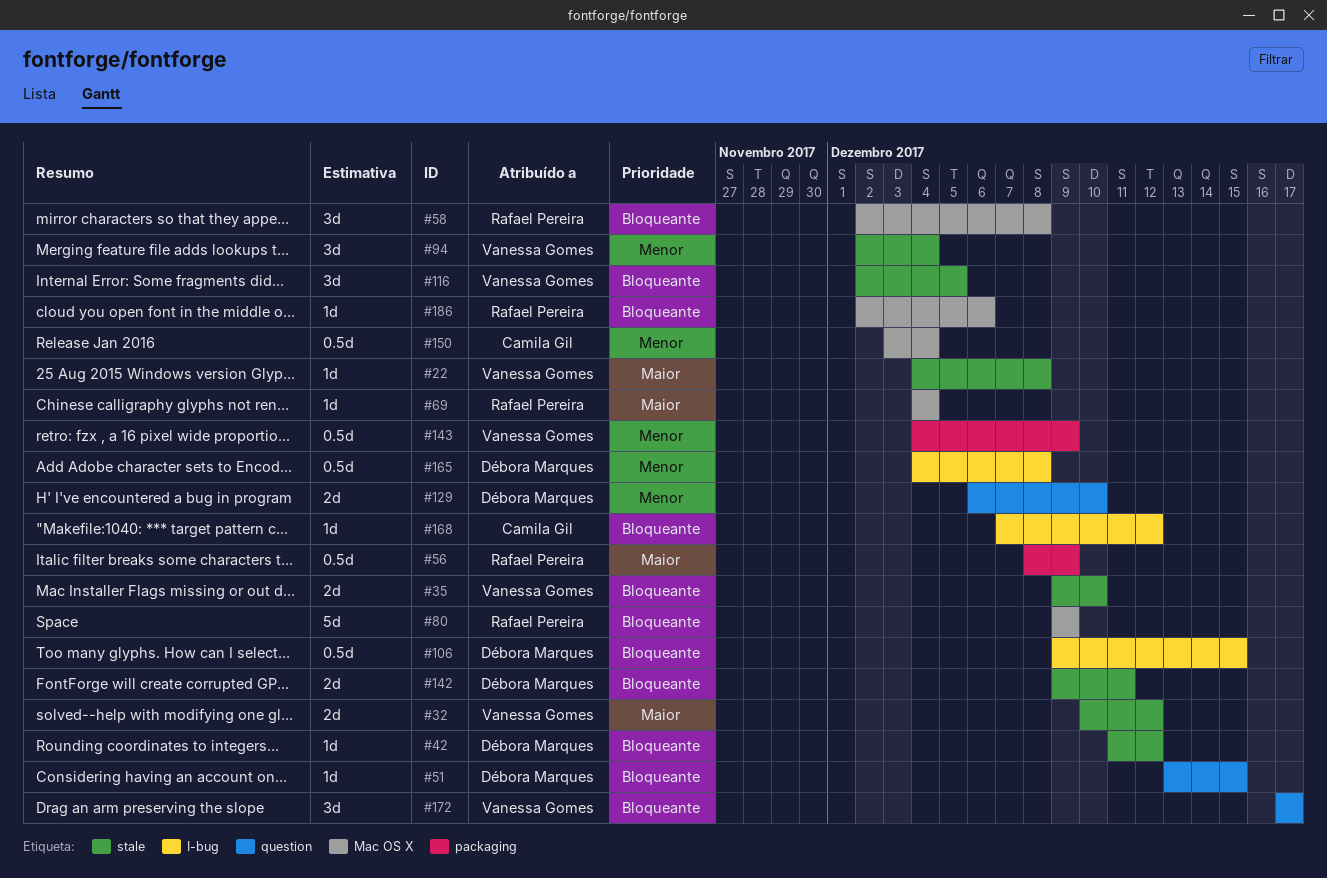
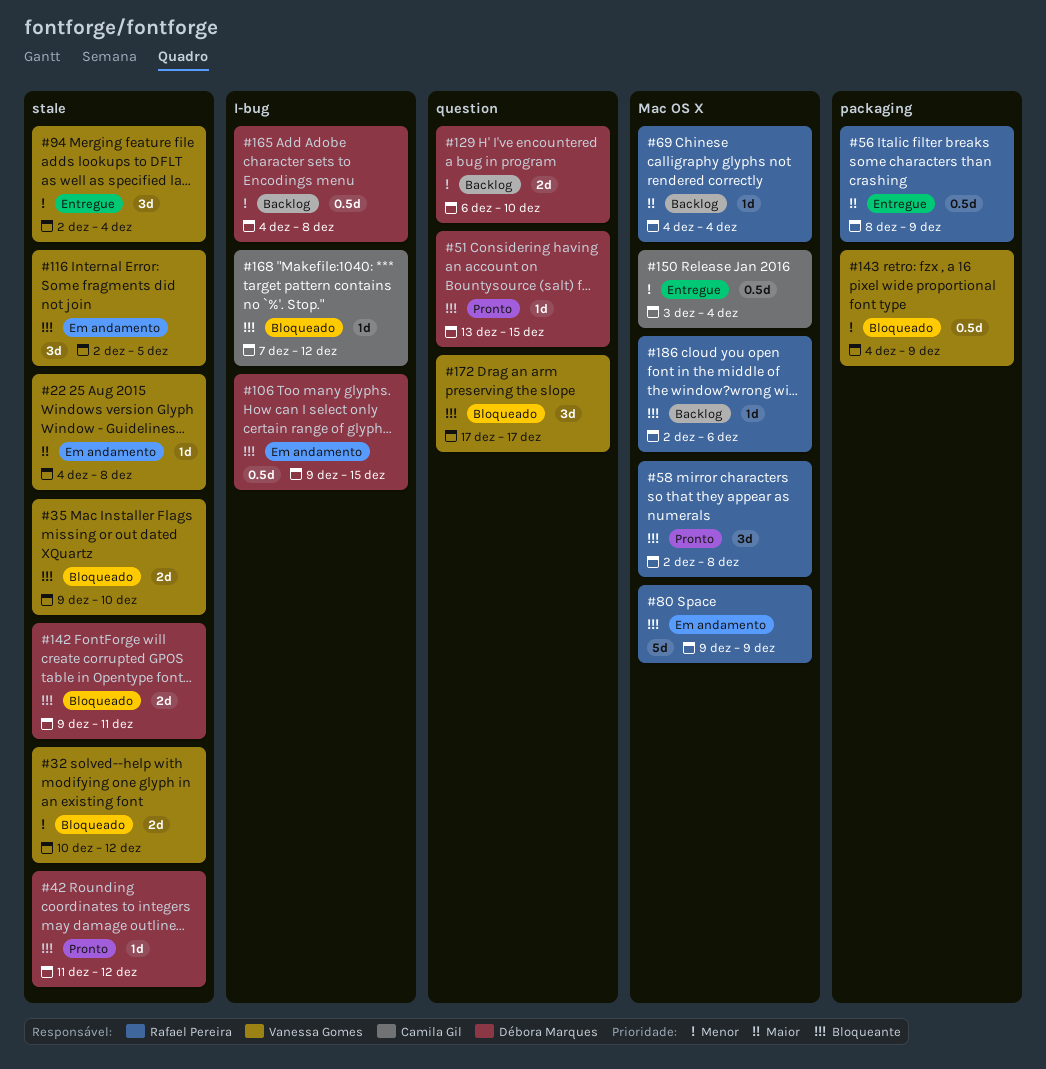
#32, priority: Maior -> Menor

